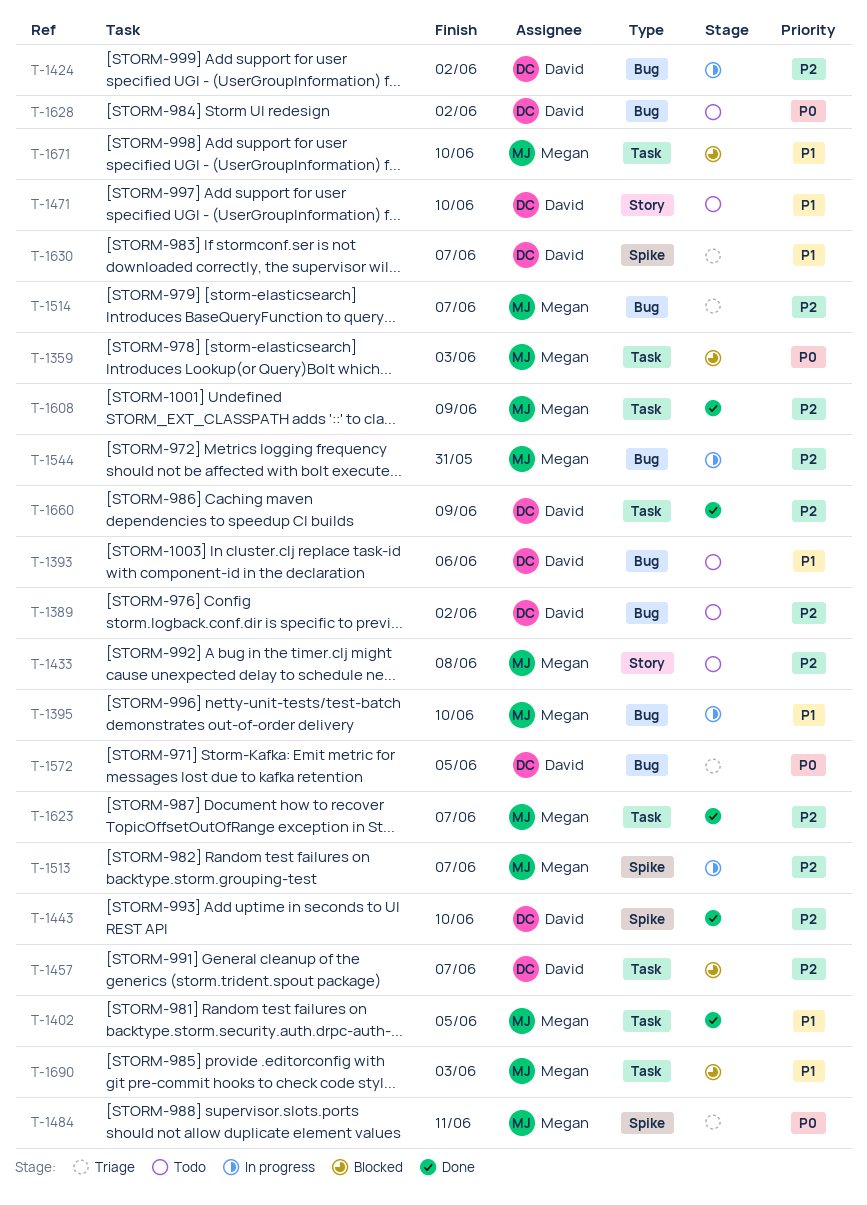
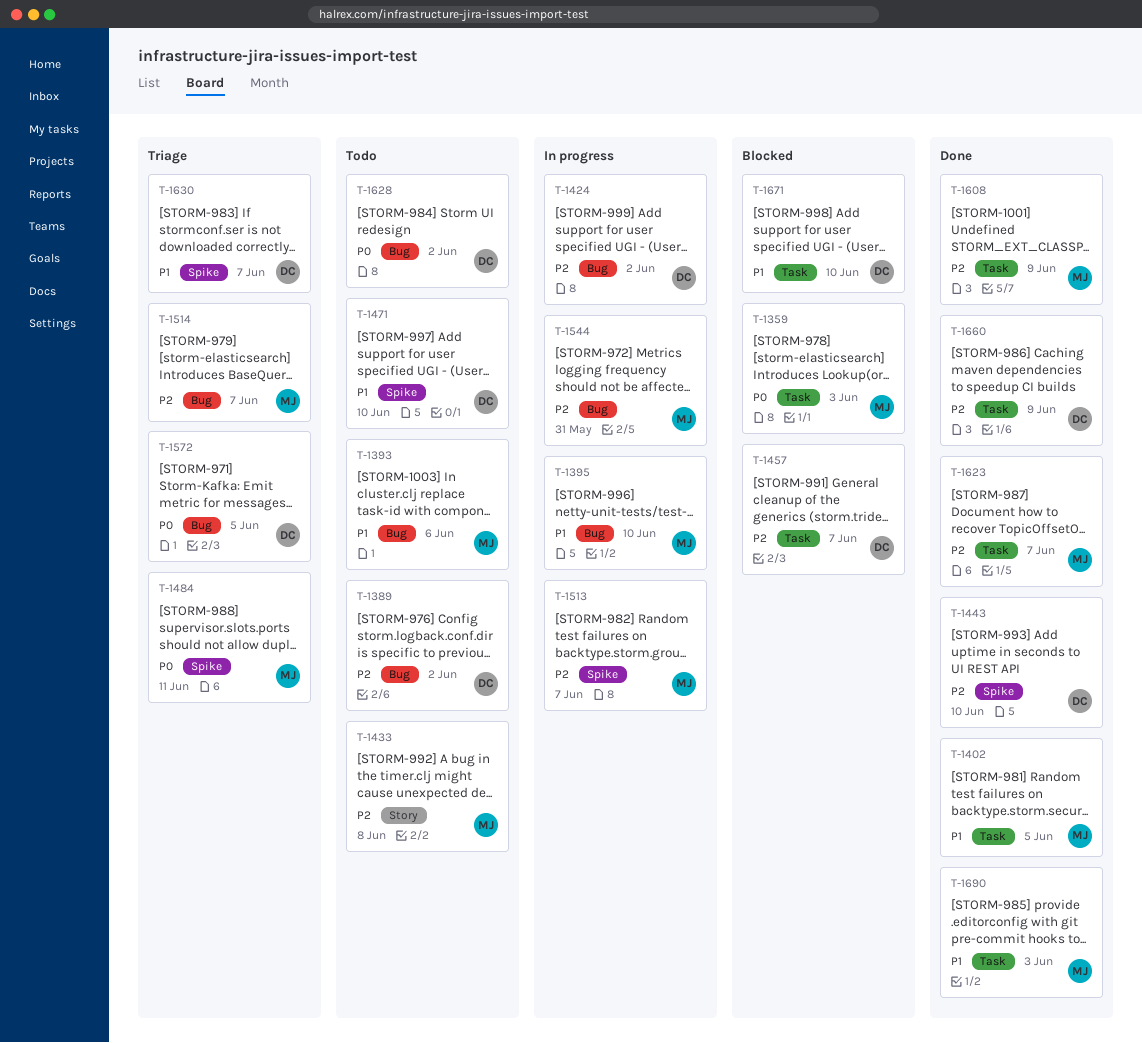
T-1393, owner: David -> Megan
T-1471, label: Story -> Spike
T-1671, owner: Megan -> David
T-1690, status: Blocked -> Done

